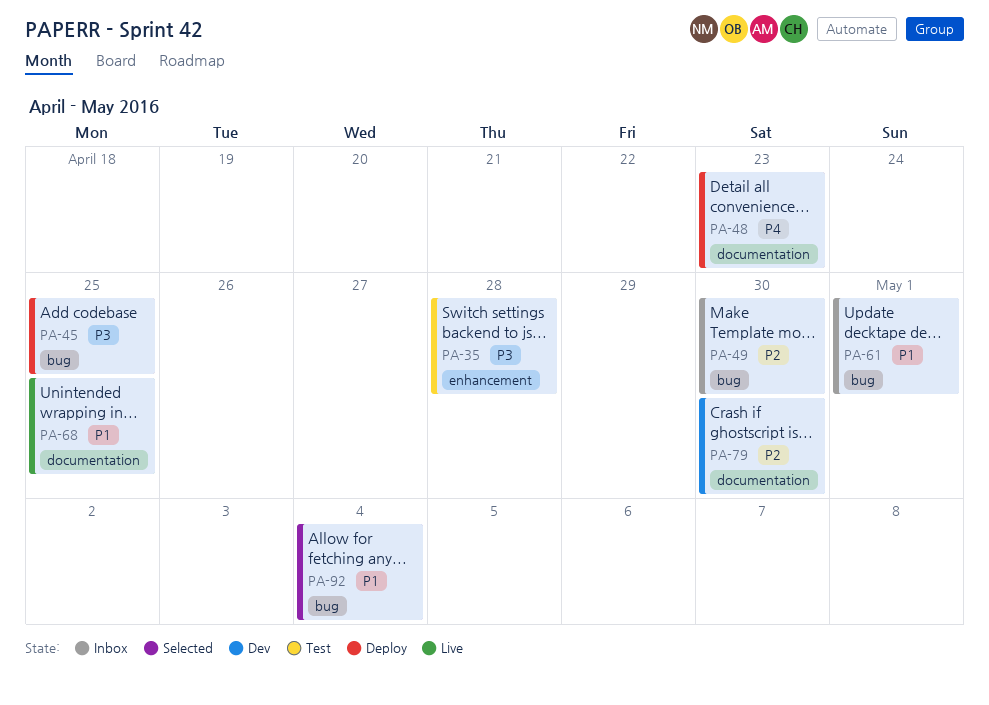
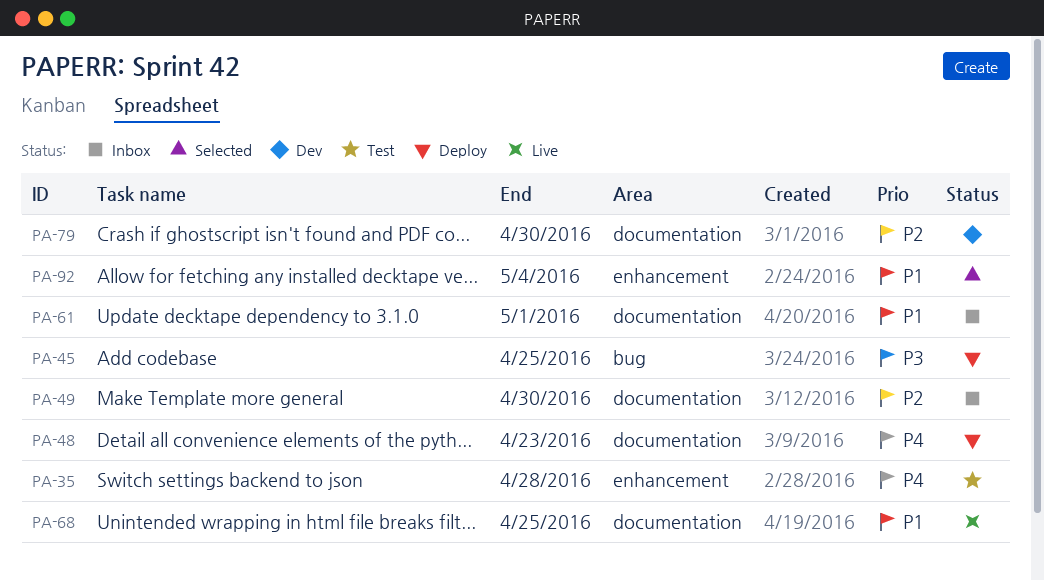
PA-35, priority: P3 -> P4
PA-49, label: bug -> documentation
PA-61, label: bug -> documentation
PA-92, label: bug -> enhancement

